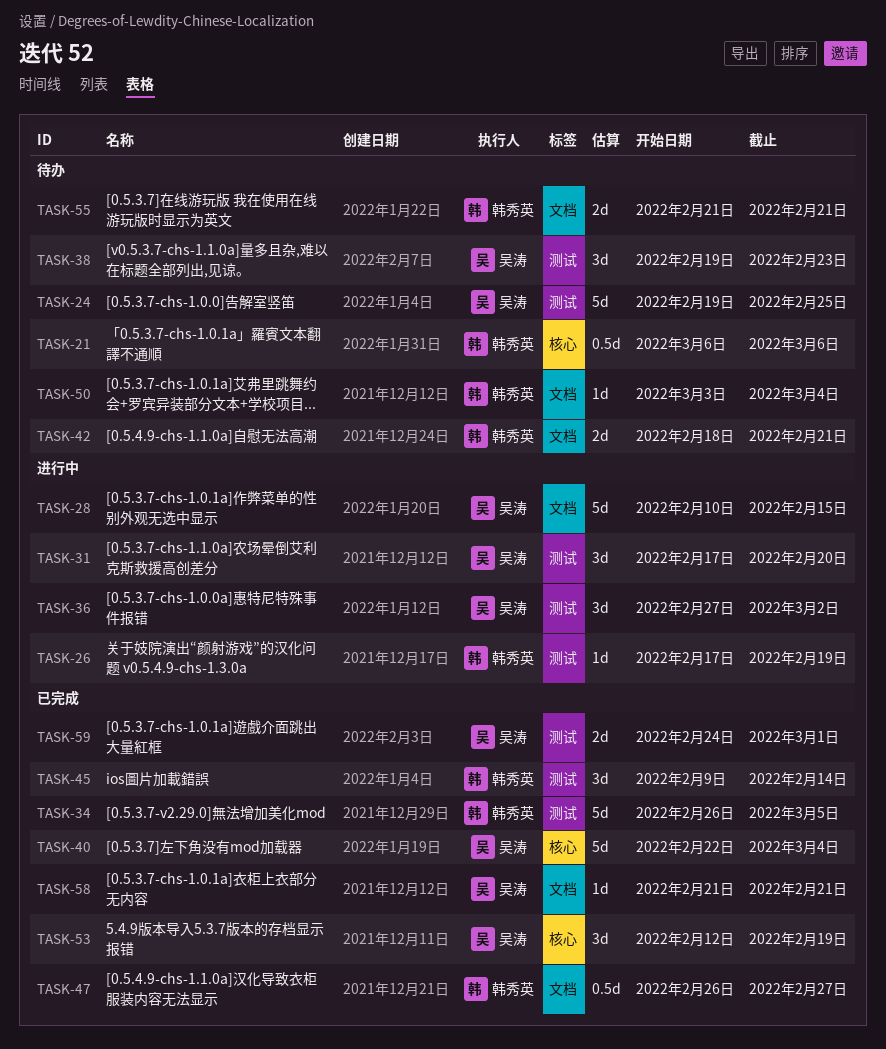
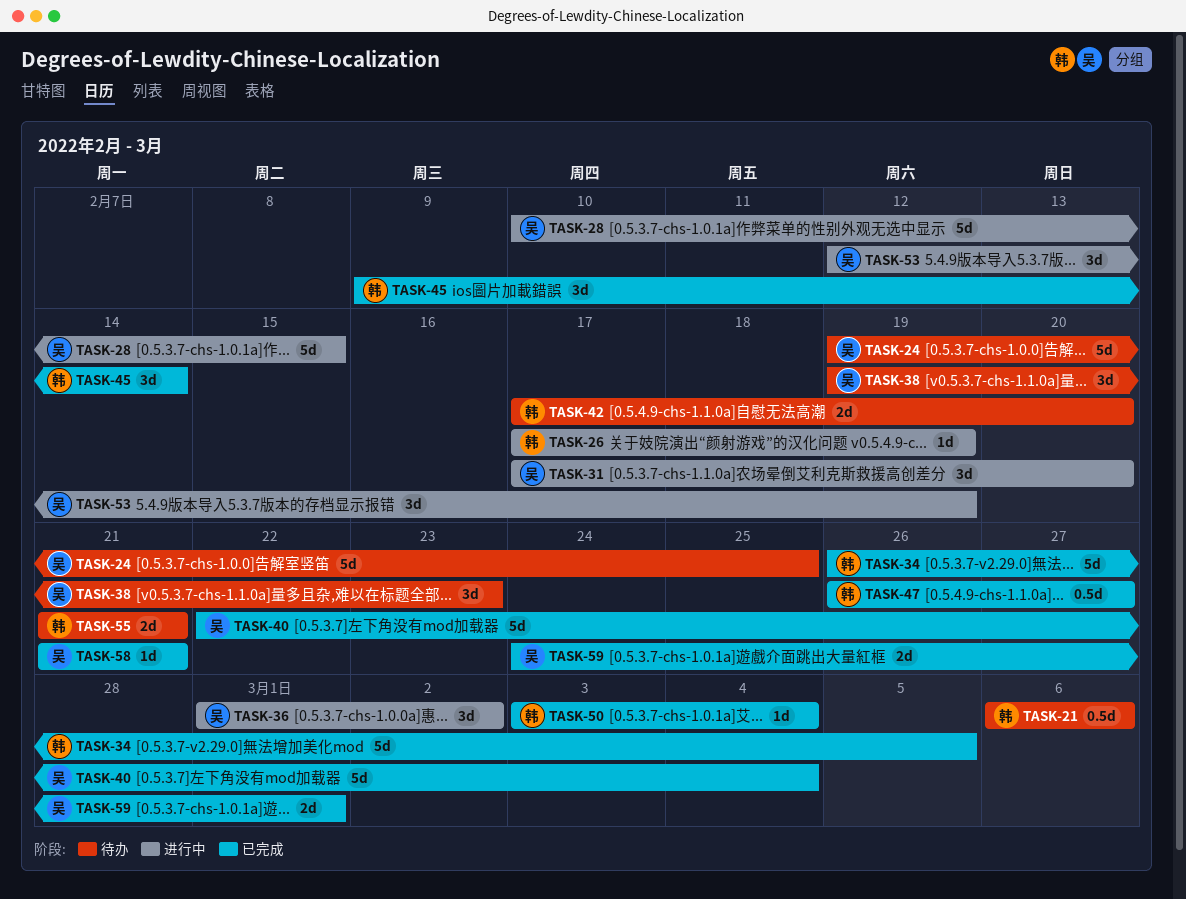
TASK-36, start: Feb 27 -> Mar 1
TASK-42, start: Feb 18 -> Feb 17
TASK-42, due: Feb 21 -> Feb 20
TASK-50, status: 待办 -> 已完成
TASK-53, status: 已完成 -> 进行中

